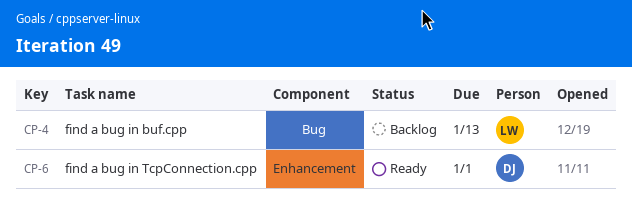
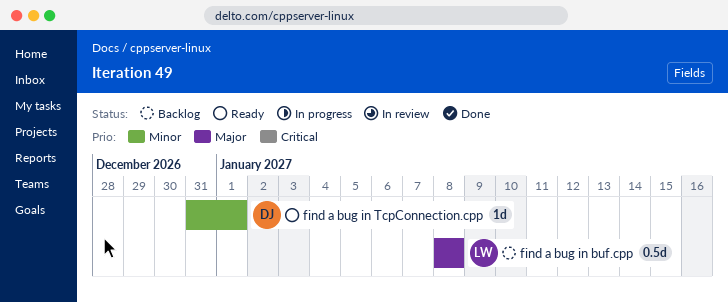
find a bug in buf.cpp, due: Jan 13 -> Jan 8

